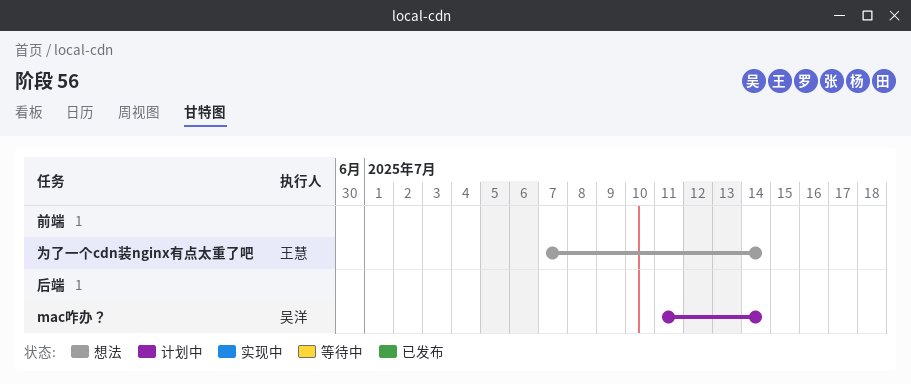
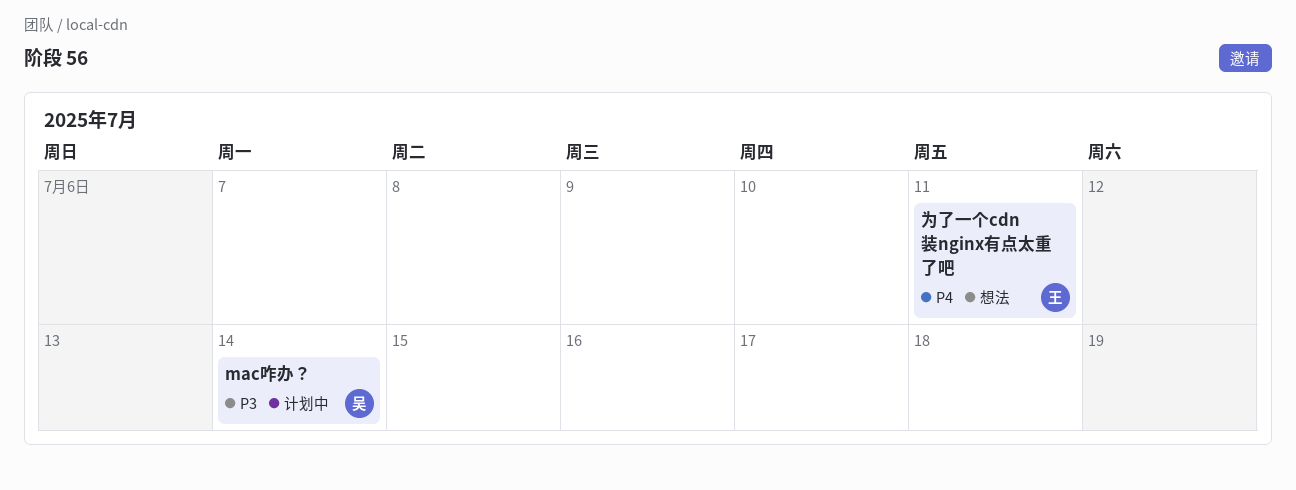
为了一个cdn装nginx有点太重了吧, due: Jul 14 -> Jul 11

